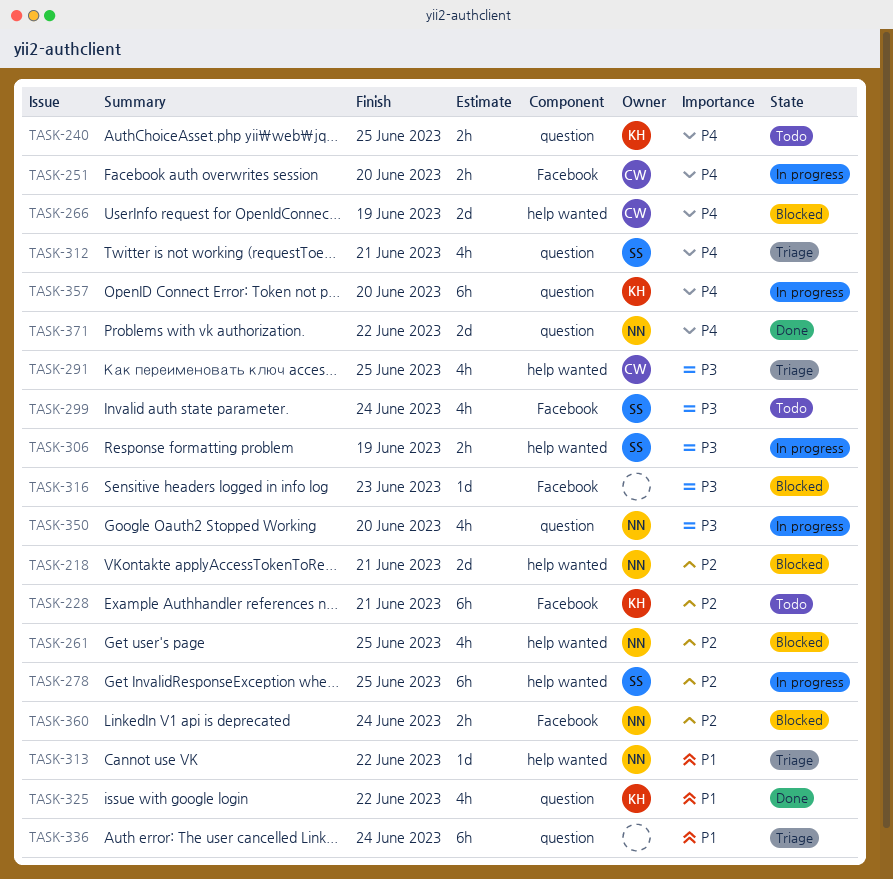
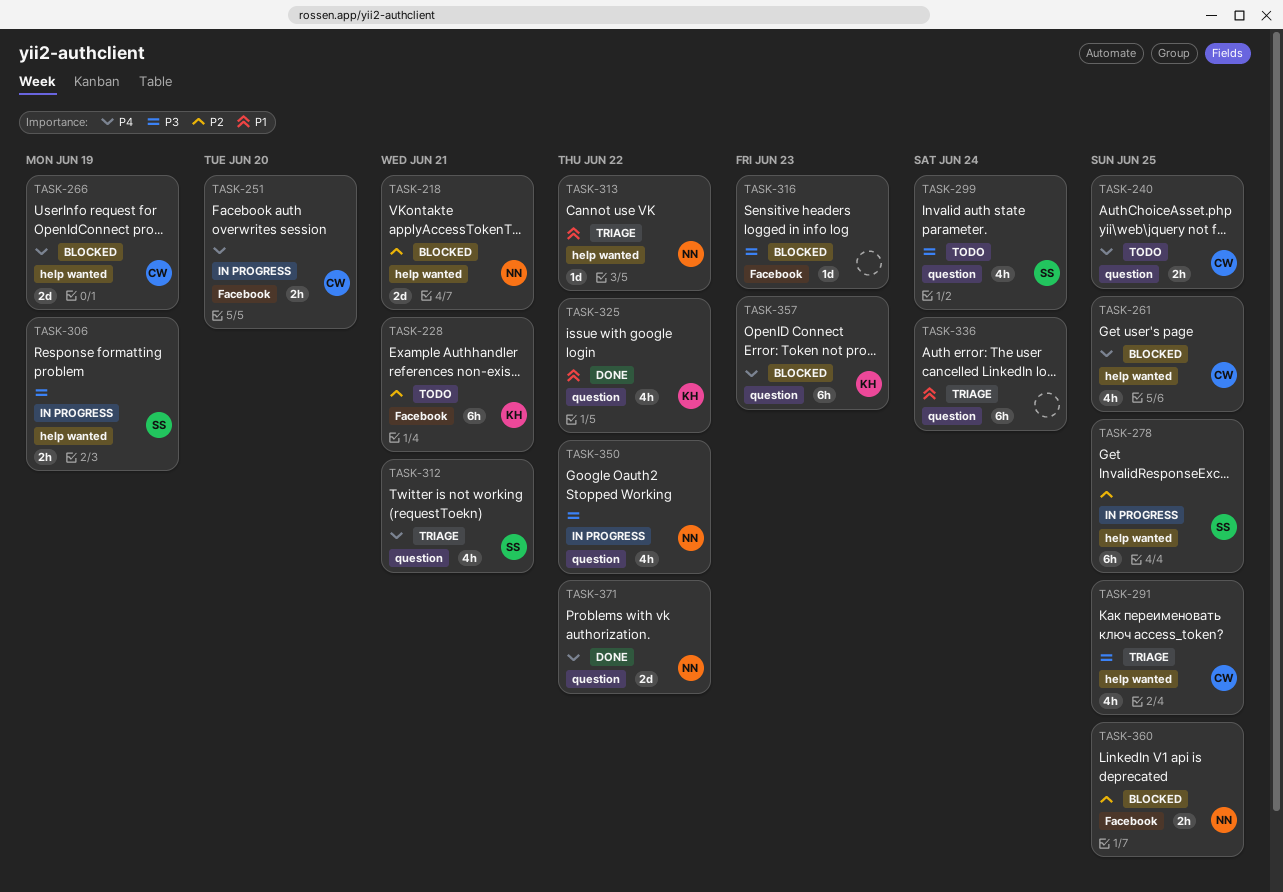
TASK-240, owner: KH -> CW
TASK-261, owner: NN -> CW
TASK-261, priority: P2 -> P4
TASK-299, label: Facebook -> question
TASK-350, due: Jun 20 -> Jun 22
TASK-357, status: In progress -> Blocked
TASK-357, due: Jun 20 -> Jun 23
TASK-360, due: Jun 24 -> Jun 25

